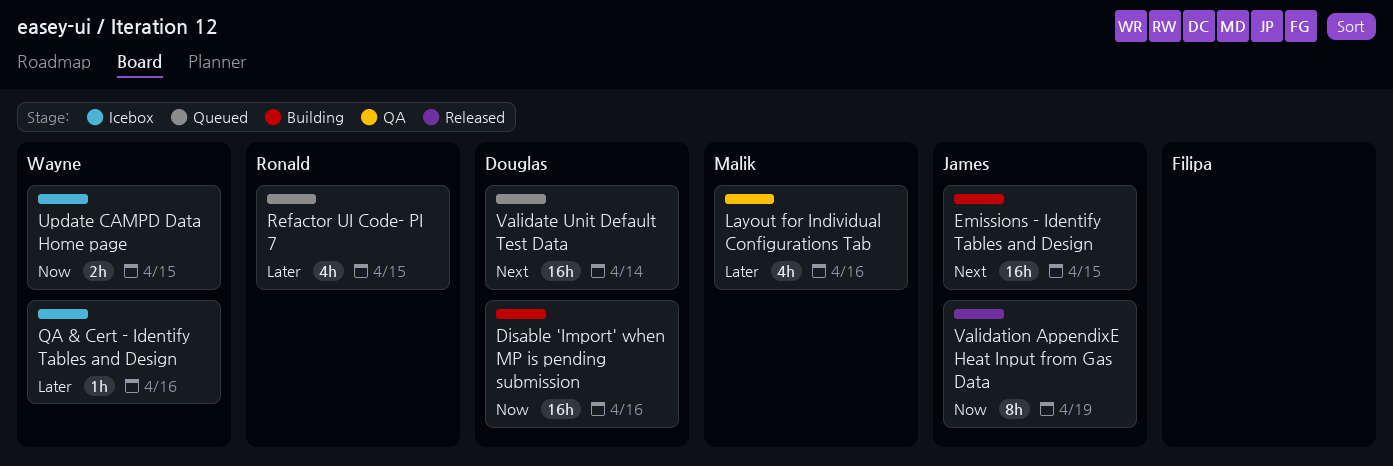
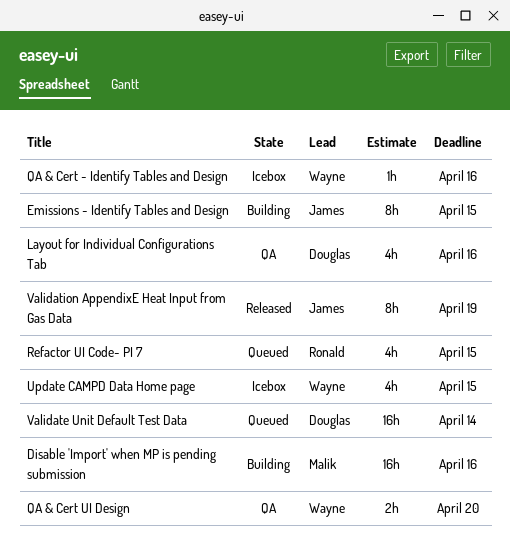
Disable 'Import' when MP is pending submission, owner: Douglas -> Malik
Emissions - Identify Tables and Design, estimate: 16h -> 8h
Layout for Individual Configurations Tab, owner: Malik -> Douglas
QA & Cert UI Design: none -> present
Update CAMPD Data Home page, estimate: 2h -> 4h

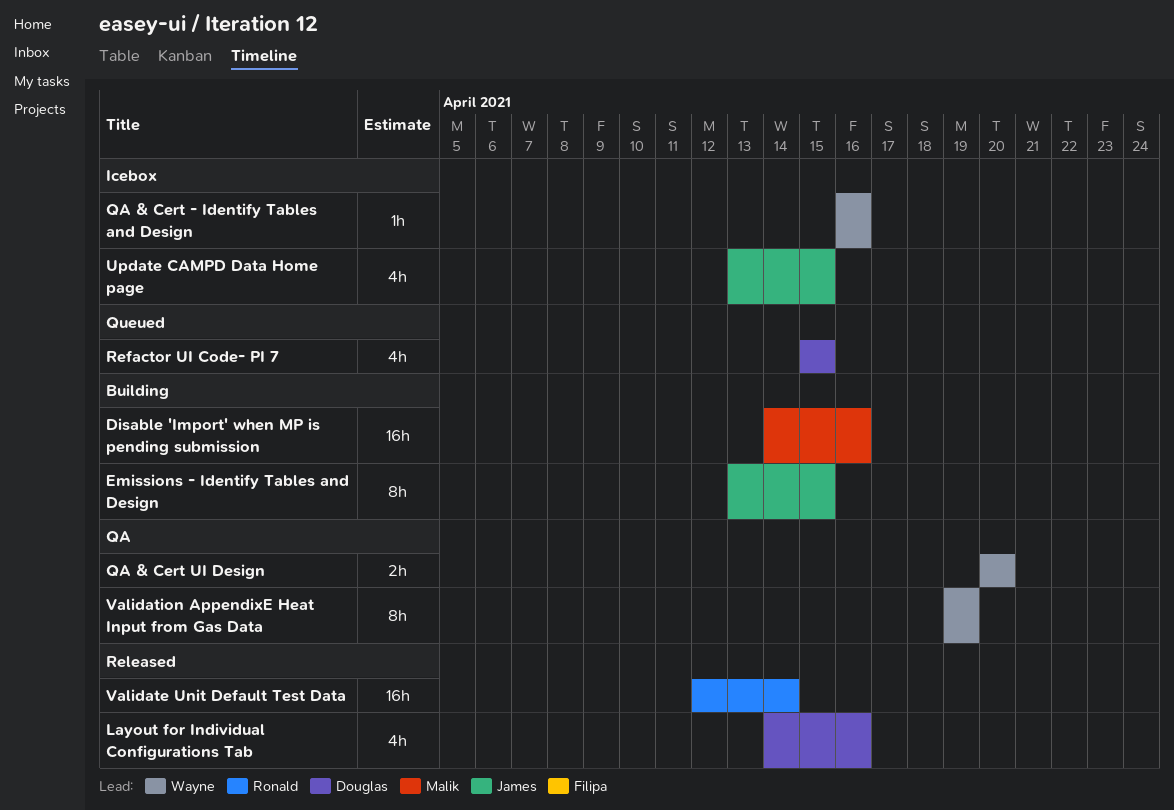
Layout for Individual Configurations Tab, status: QA -> Released
Refactor UI Code- PI 7, owner: Ronald -> Douglas
Update CAMPD Data Home page, owner: Wayne -> James
Validate Unit Default Test Data, status: Queued -> Released
Validate Unit Default Test Data, owner: Douglas -> Ronald
Validation AppendixE Heat Input from Gas Data, status: Released -> QA
Validation AppendixE Heat Input from Gas Data, owner: James -> Wayne

